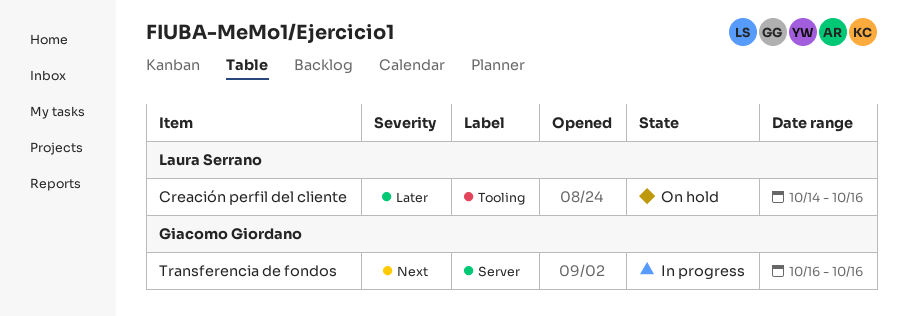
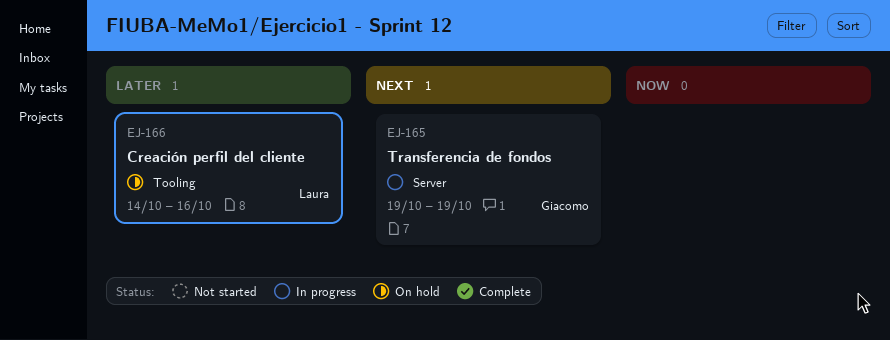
Transferencia de fondos, start: Oct 16 -> Oct 19
Transferencia de fondos, due: Oct 16 -> Oct 19

